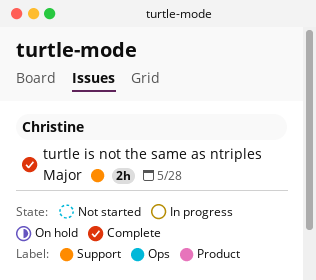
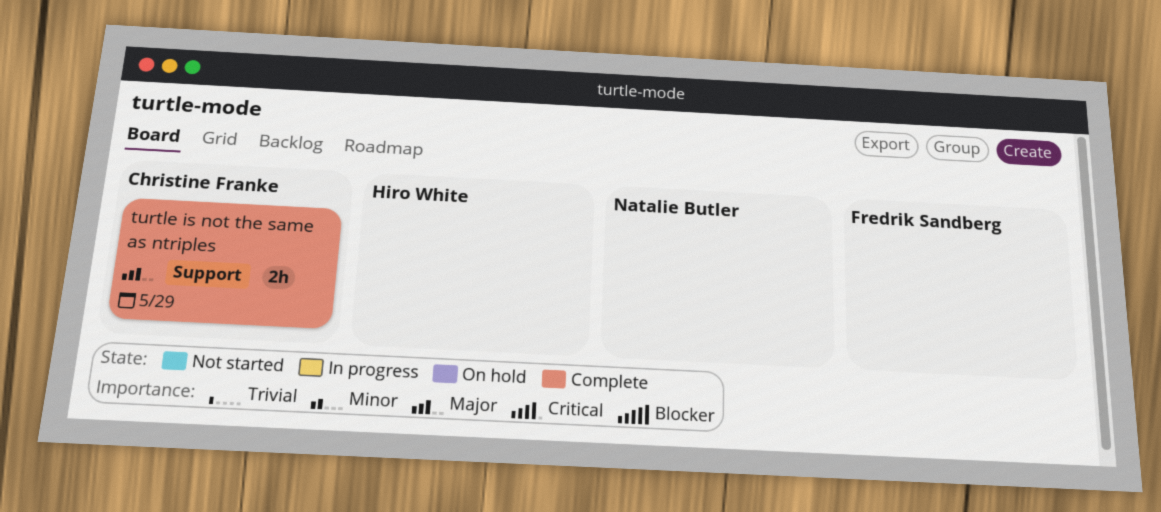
turtle is not the same as ntriples, due: May 28 -> May 29

